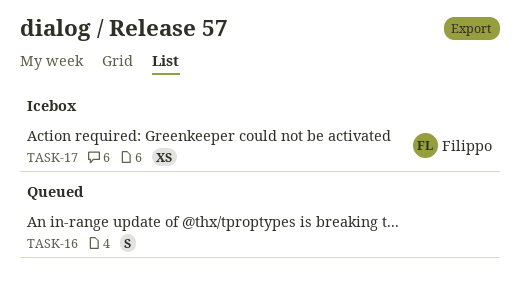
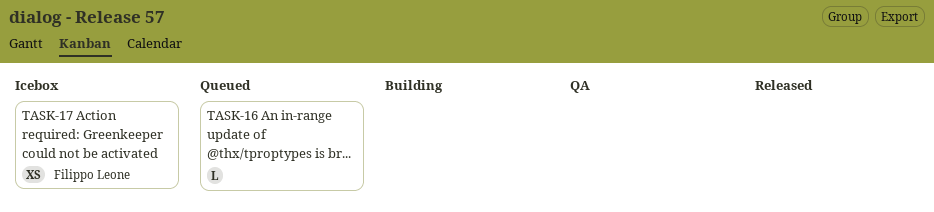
TASK-16, estimate: S -> L

